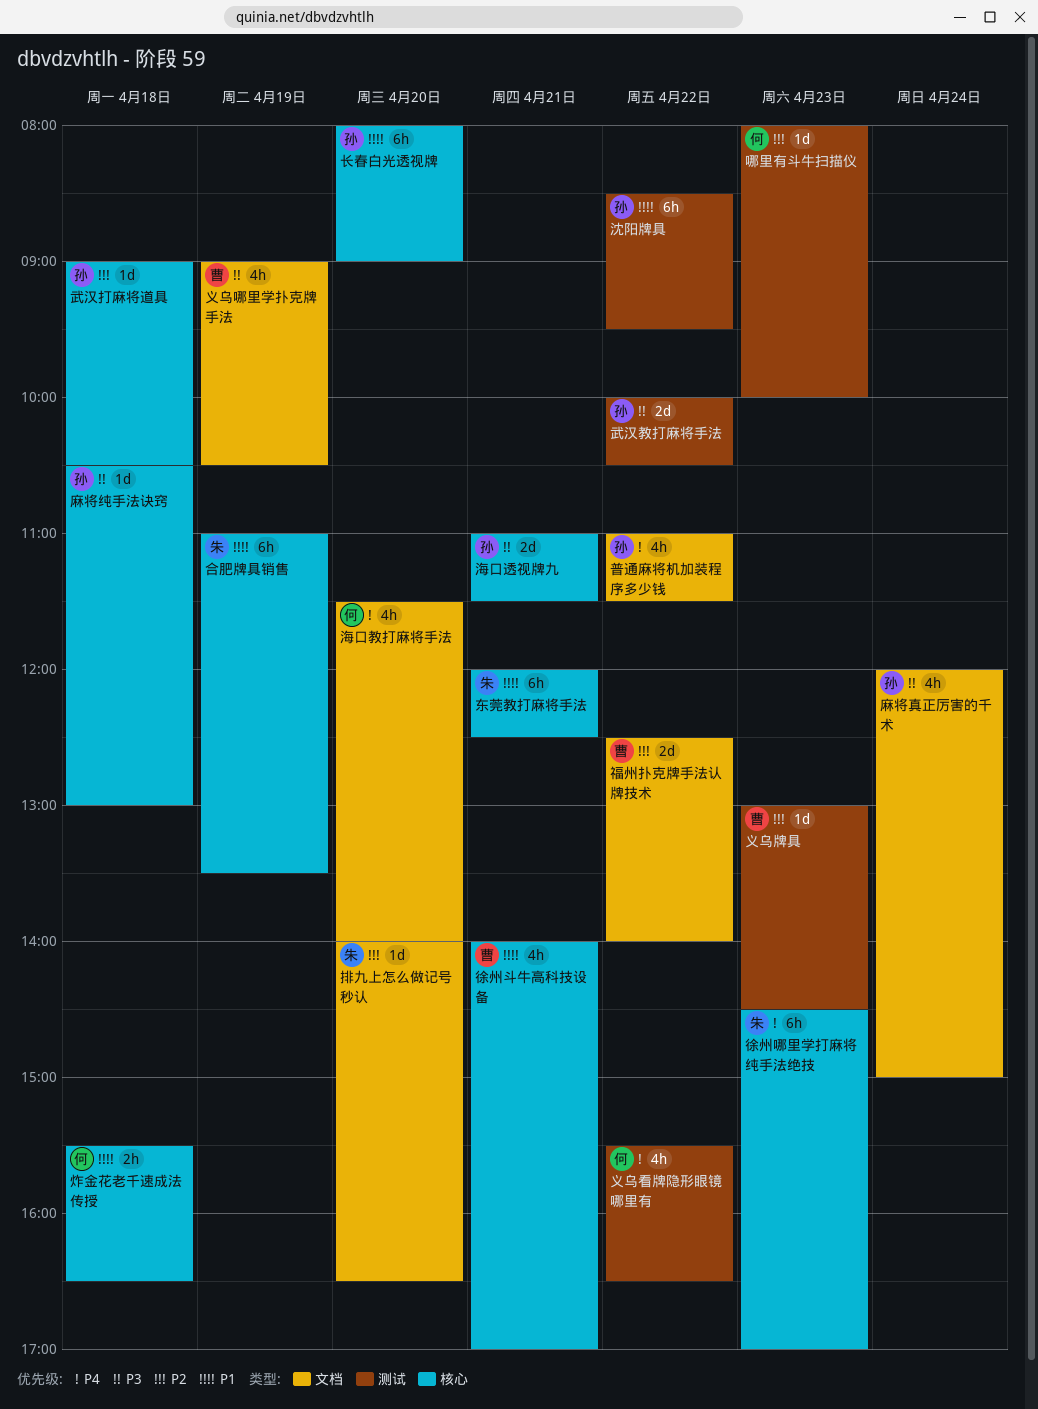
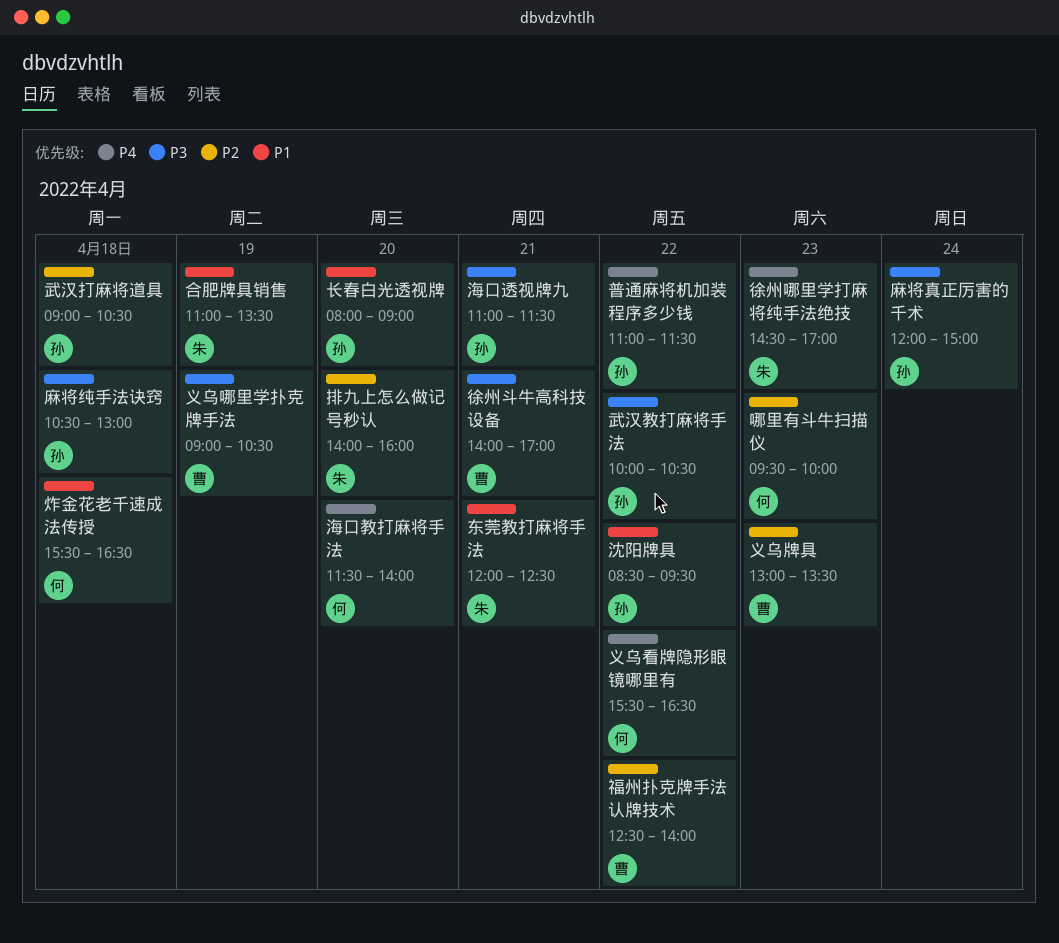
义乌牌具, ends: 14:30 -> 13:30
哪里有斗牛扫描仪, begins: 08:00 -> 09:30
徐州斗牛高科技设备, priority: P1 -> P3
排九上怎么做记号秒认, ends: 16:30 -> 16:00

